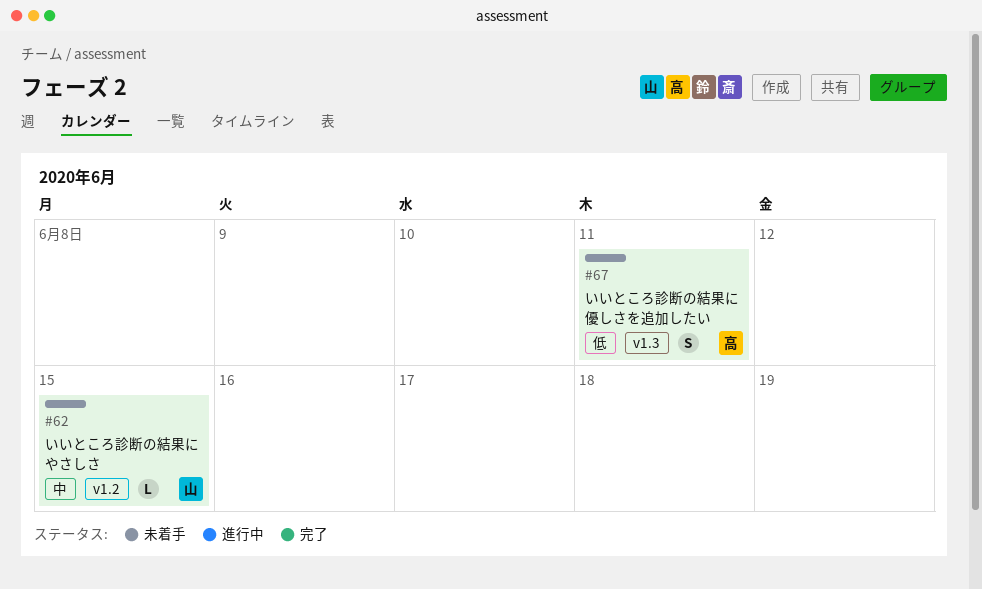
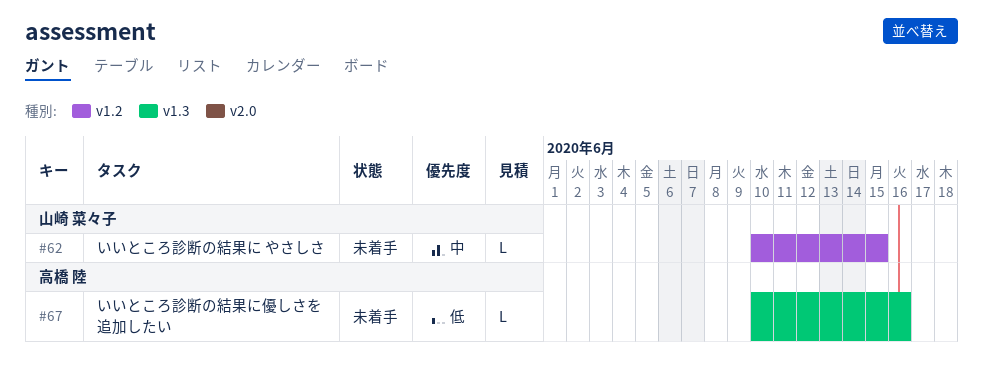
#67, estimate: S -> L
#67, due: Jun 11 -> Jun 16

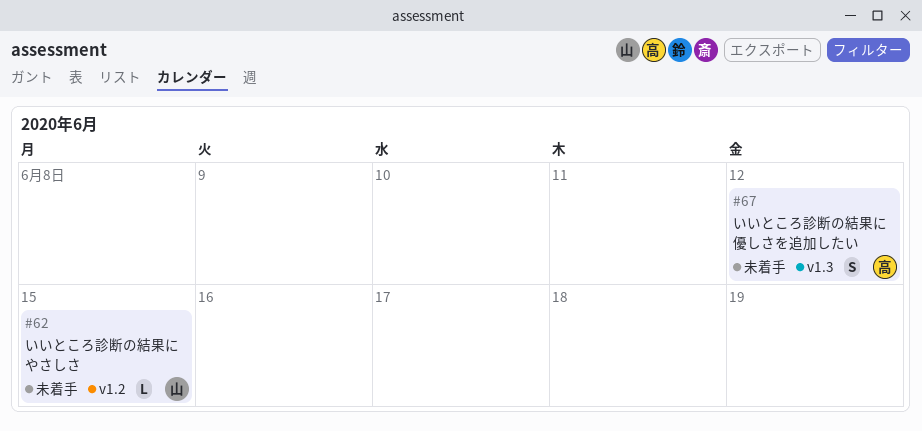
#67, estimate: L -> S
#67, due: Jun 16 -> Jun 12

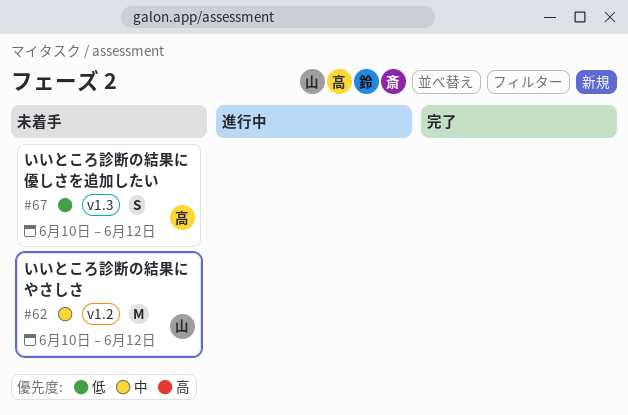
#62, estimate: L -> M
#62, due: Jun 15 -> Jun 12

